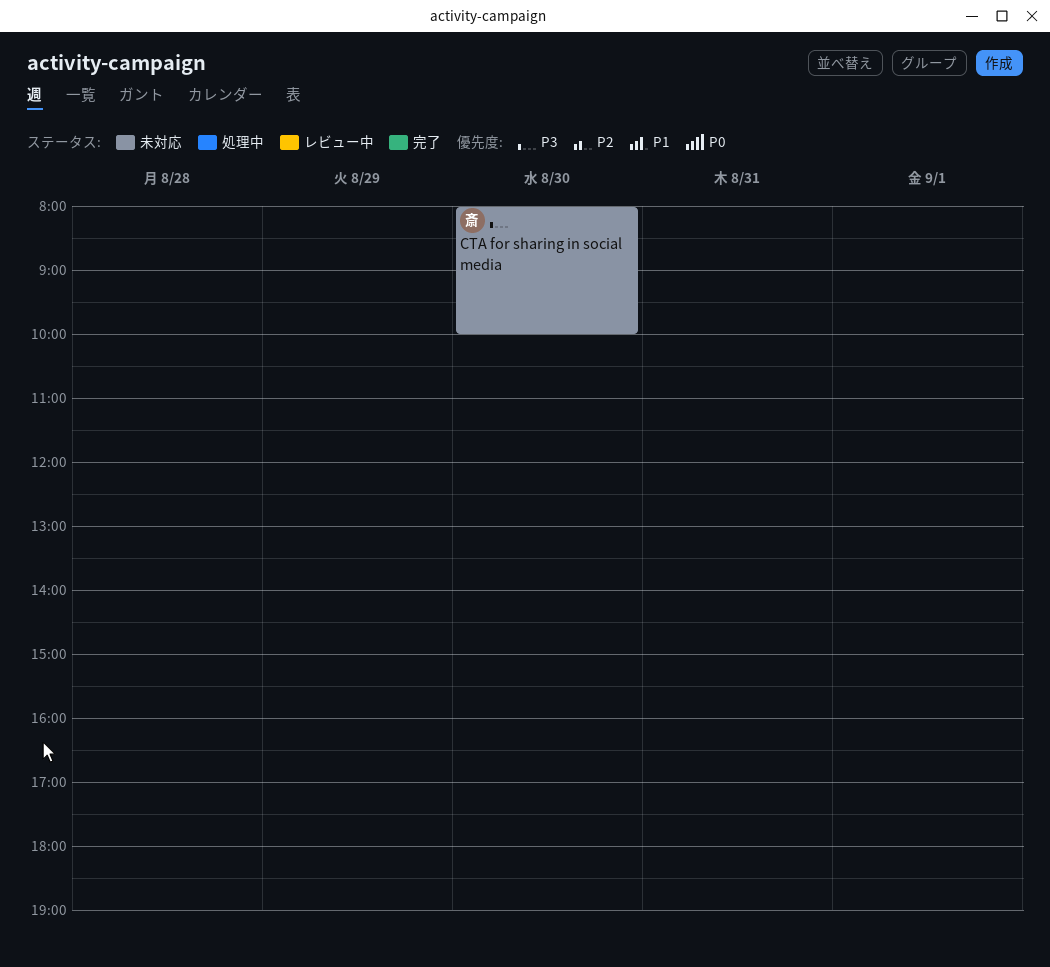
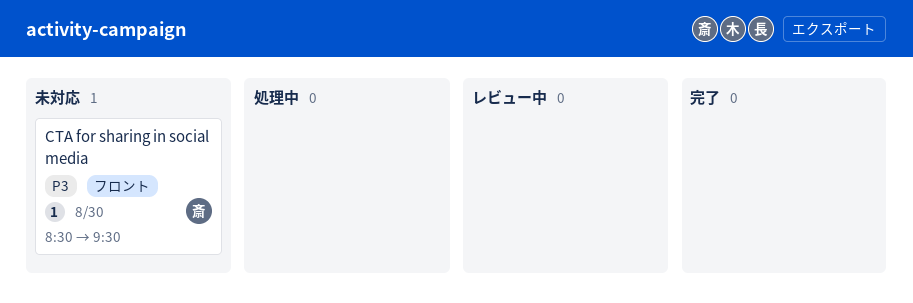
CTA for sharing in social media, begins: 08:00 -> 08:30
CTA for sharing in social media, ends: 10:00 -> 09:30

